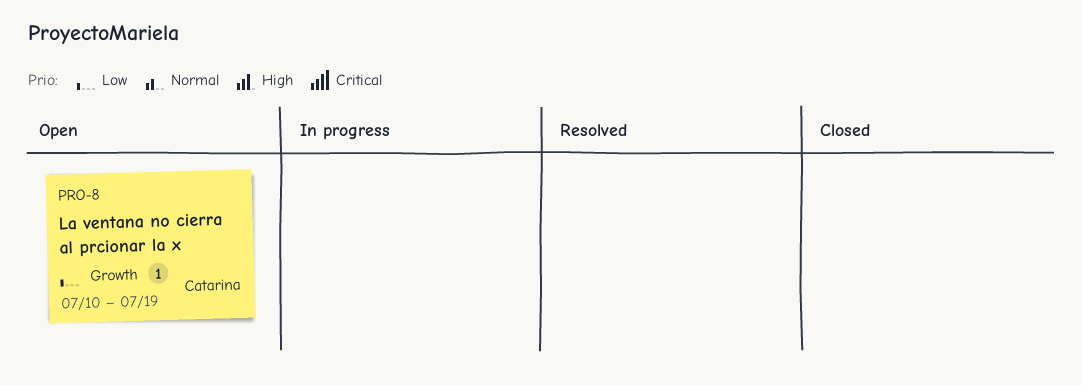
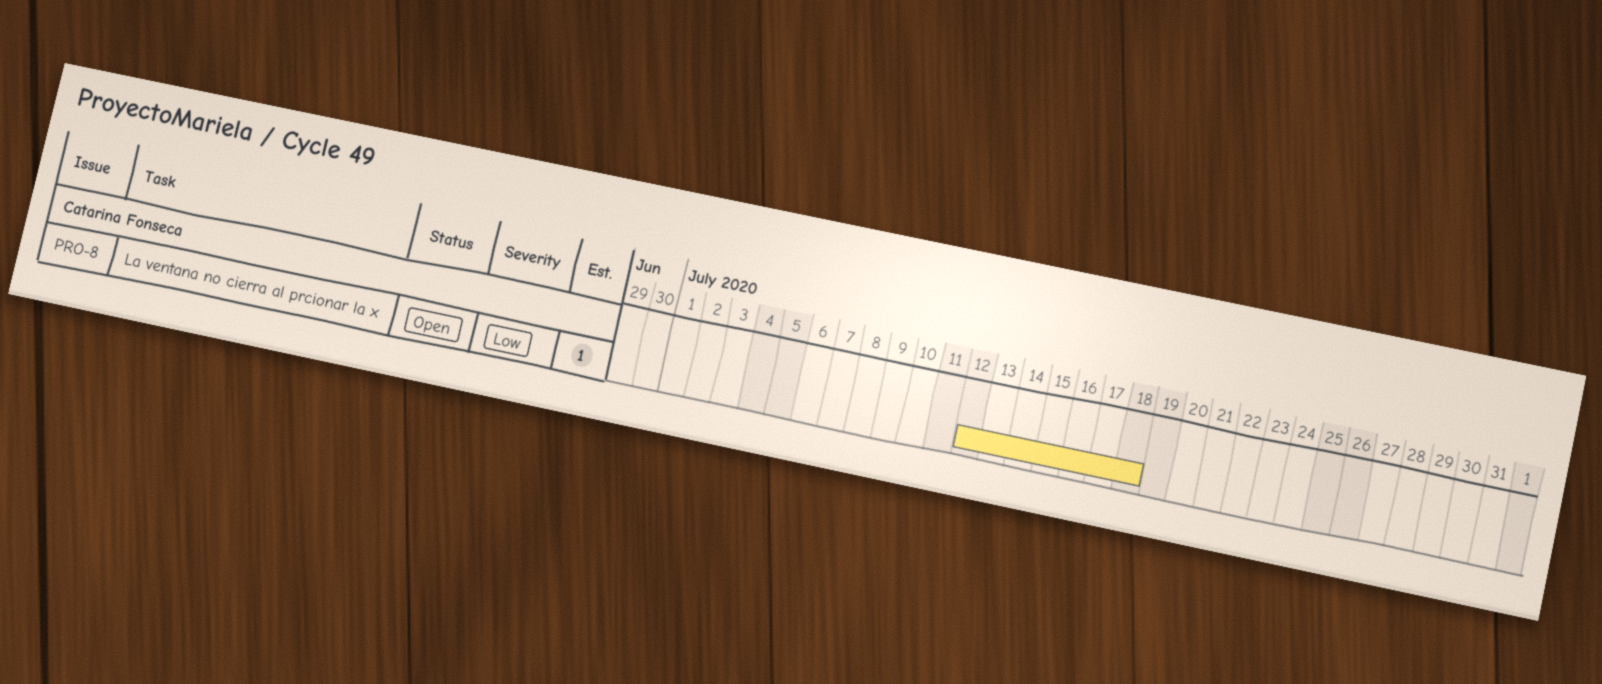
PRO-8, start: Jul 10 -> Jul 12
PRO-8, due: Jul 19 -> Jul 18

